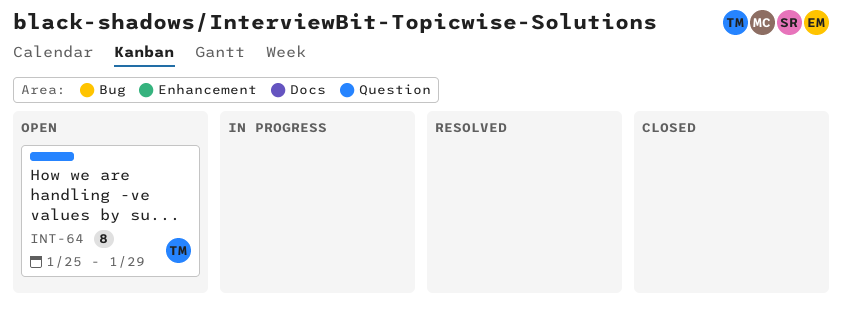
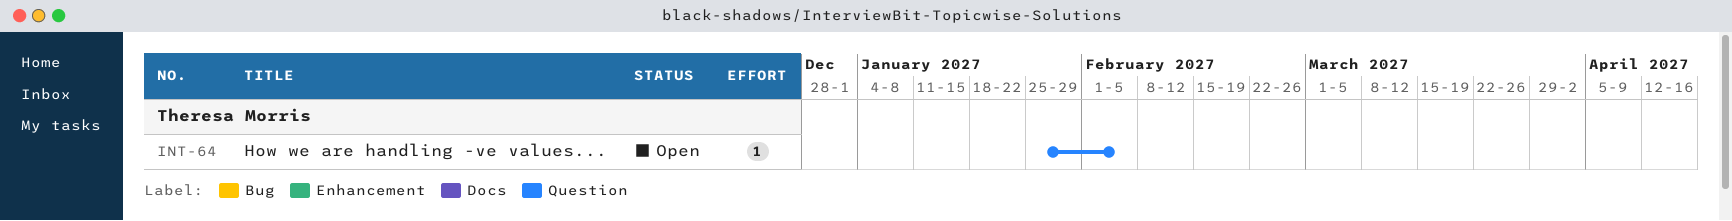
INT-64, estimate: 8 -> 1
INT-64, due: Jan 29 -> Feb 5

